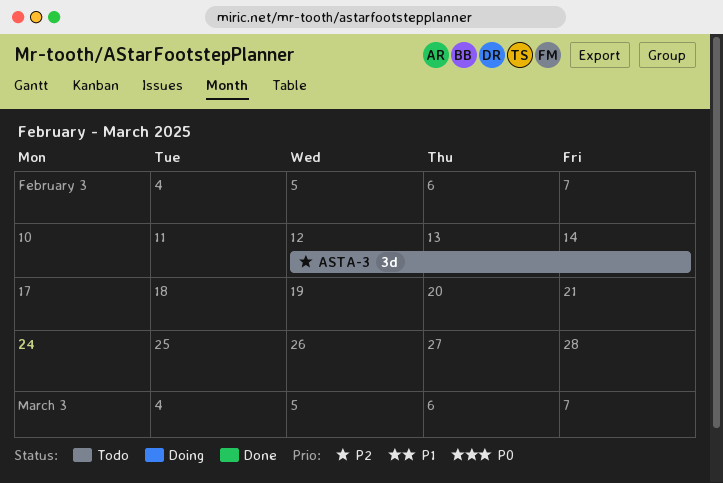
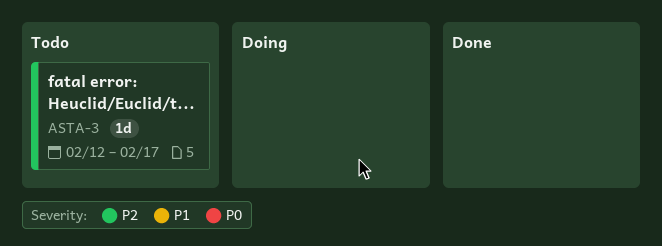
ASTA-3, estimate: 3d -> 1d
ASTA-3, due: Feb 14 -> Feb 17

